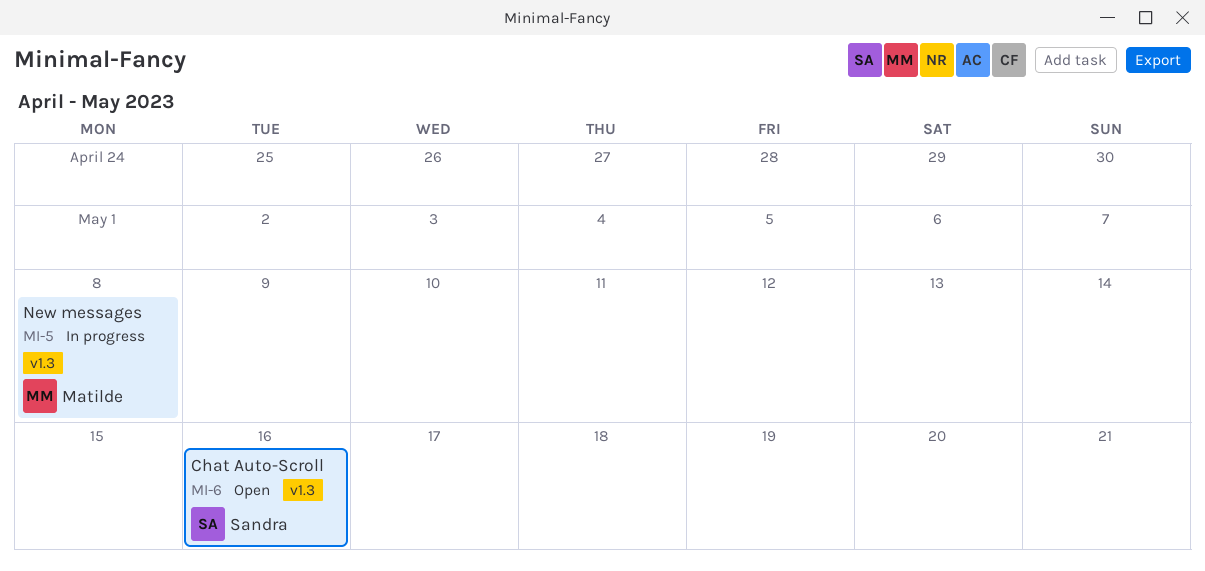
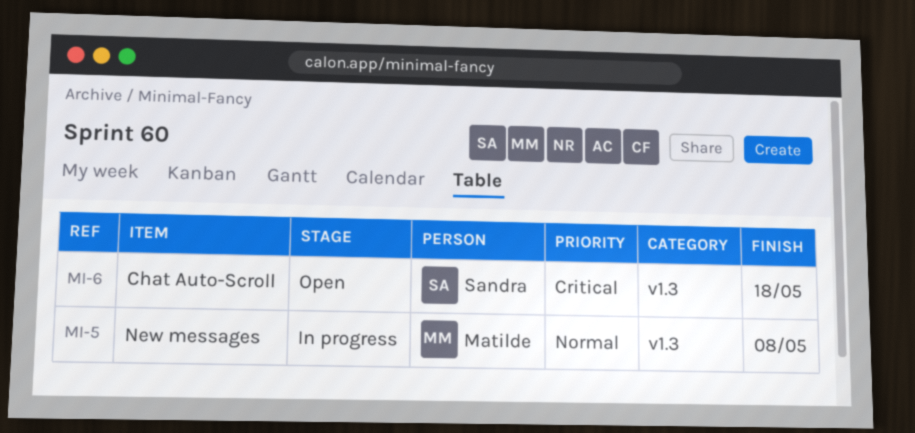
MI-6, due: May 16 -> May 18

